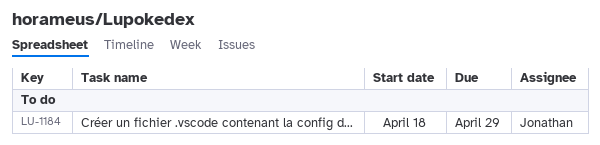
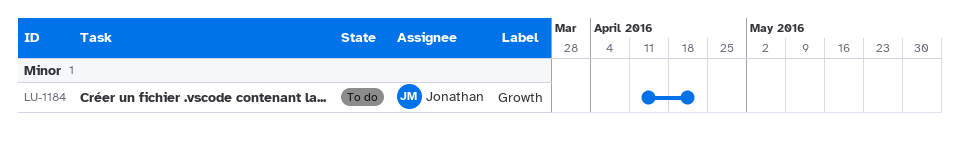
LU-1184, start: Apr 18 -> Apr 11
LU-1184, due: Apr 29 -> Apr 22

